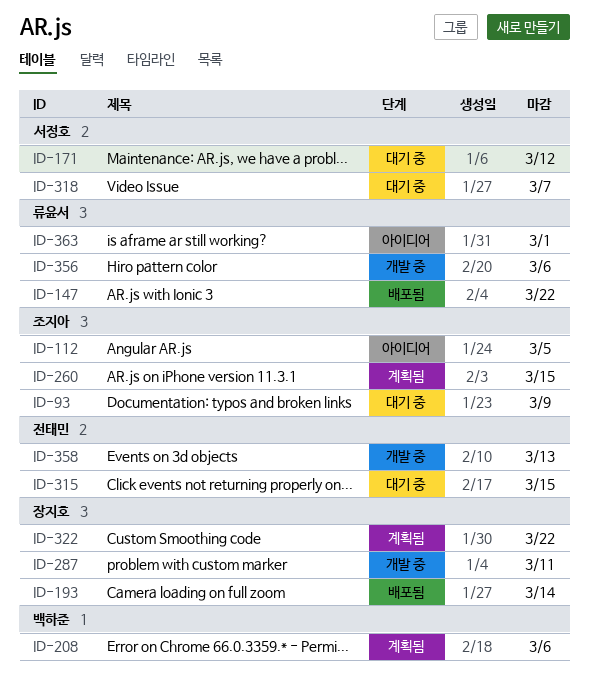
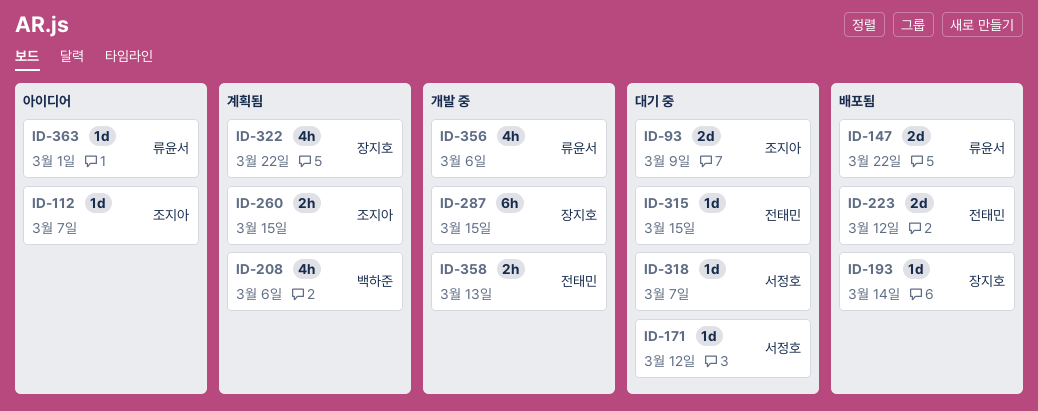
ID-112, due: Mar 5 -> Mar 7
ID-223: none -> present
ID-287, due: Mar 11 -> Mar 15

